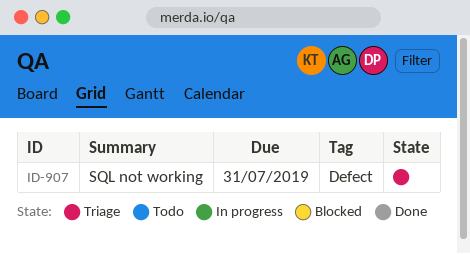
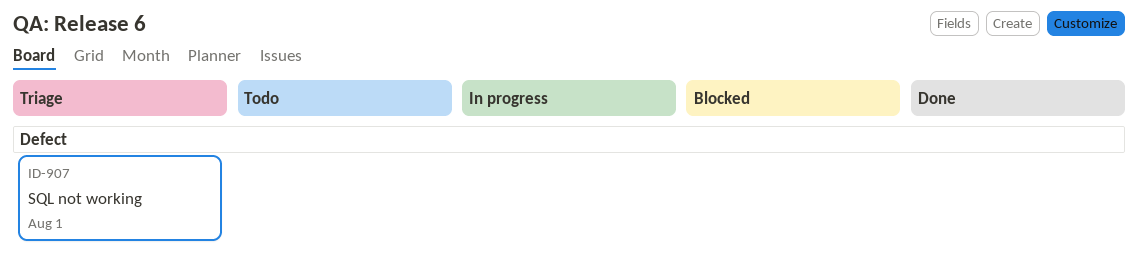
ID-907, due: Jul 31 -> Aug 1

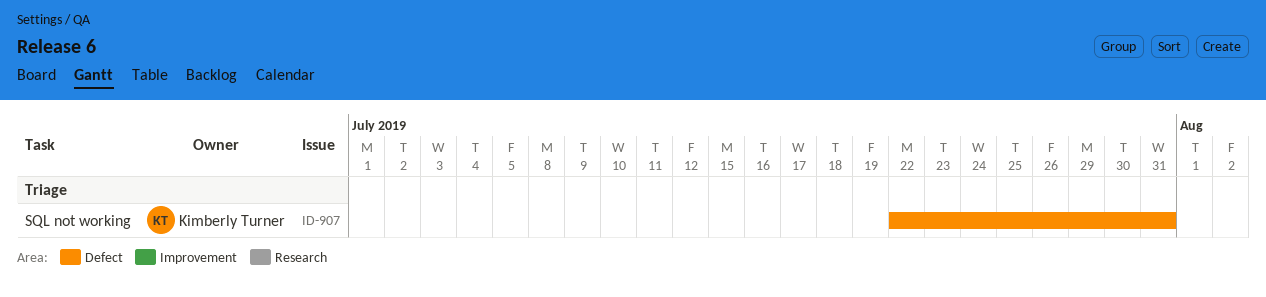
ID-907, due: Aug 1 -> Jul 31

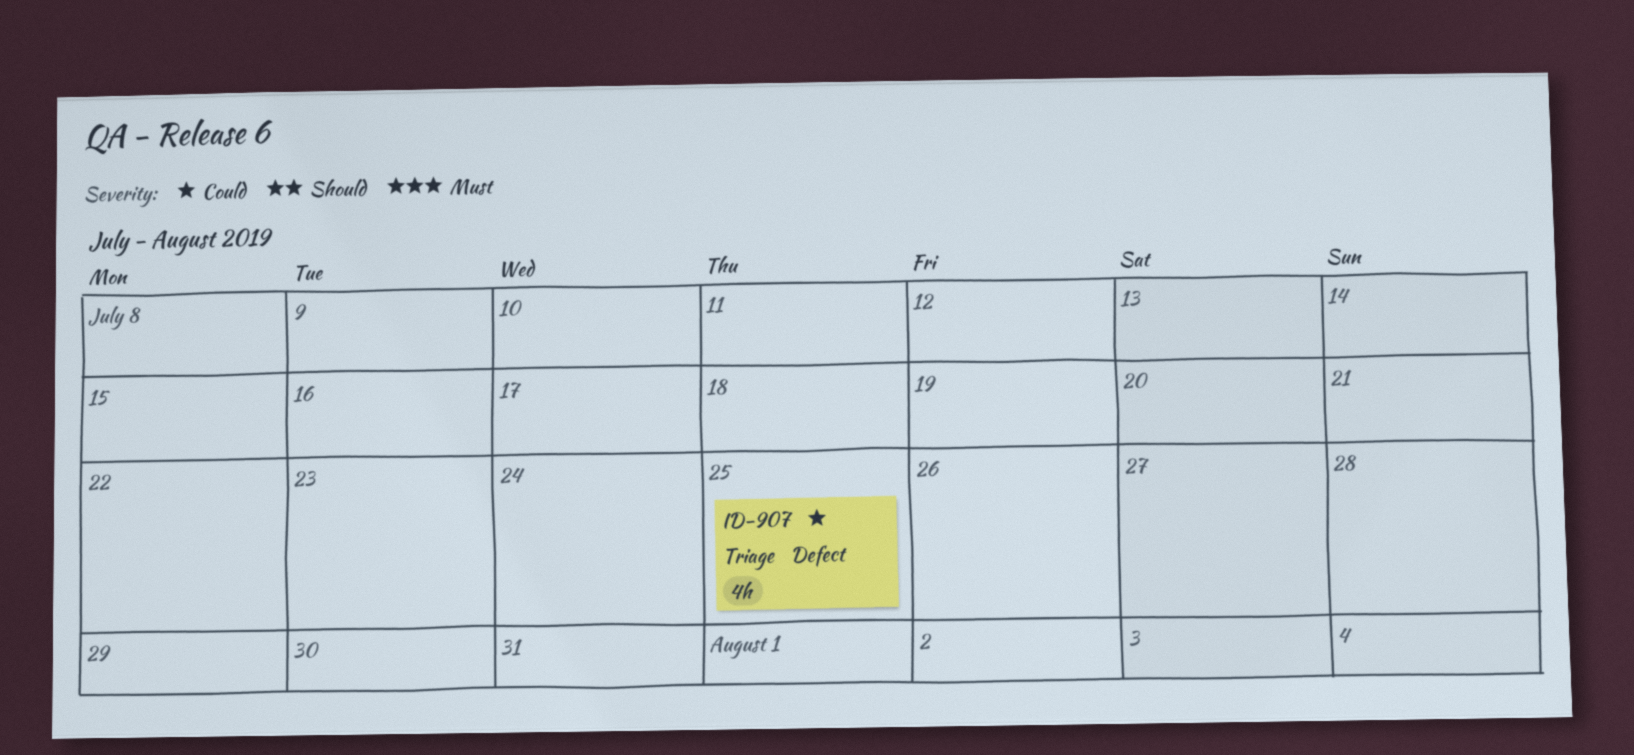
ID-907, due: Jul 31 -> Jul 25

